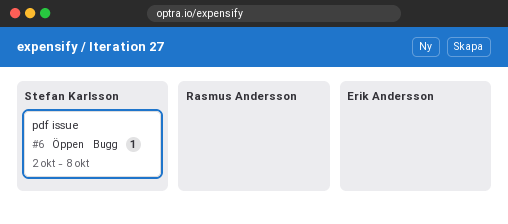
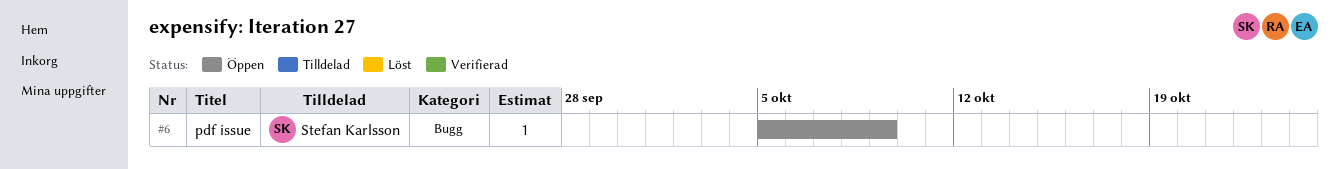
#6, start: Oct 2 -> Oct 5
#6, due: Oct 8 -> Oct 9

